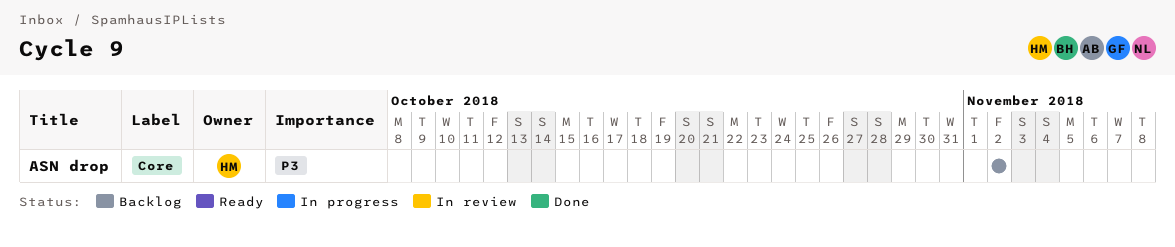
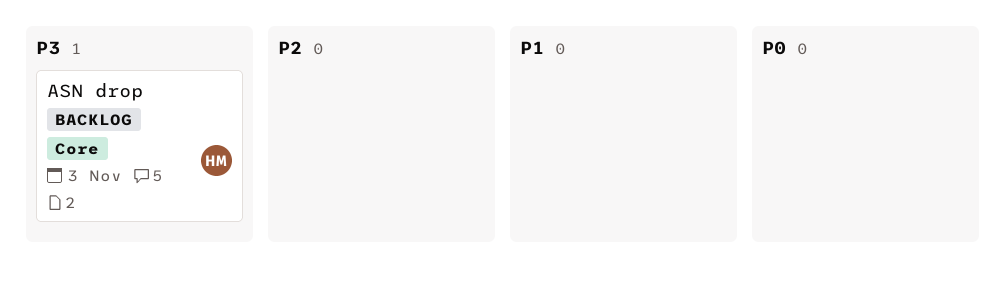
ASN drop, due: Nov 2 -> Nov 3

